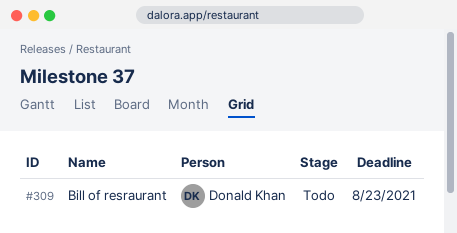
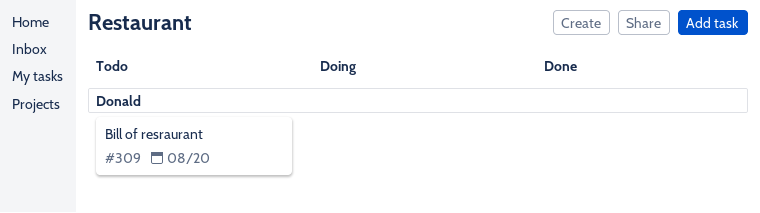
#309, due: Aug 23 -> Aug 20

